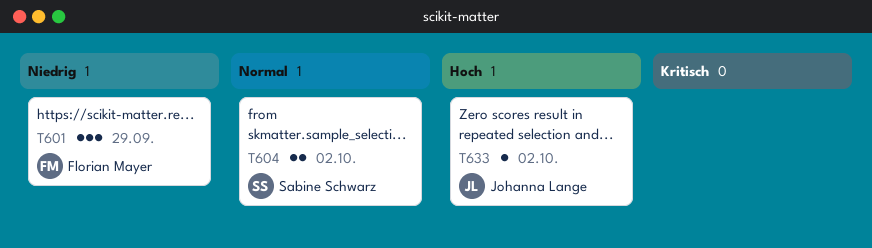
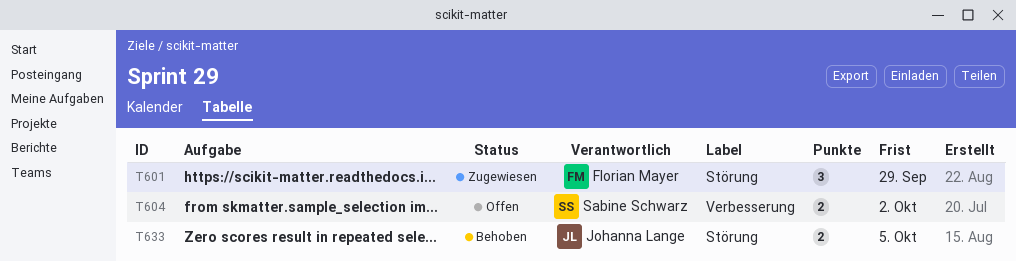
T633, estimate: 1 -> 2
T633, due: Oct 2 -> Oct 5

